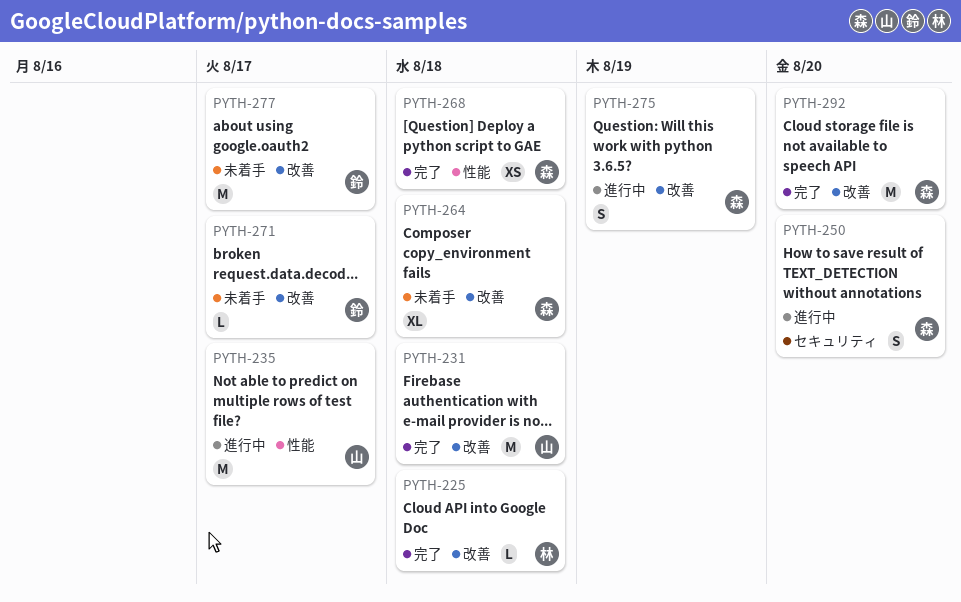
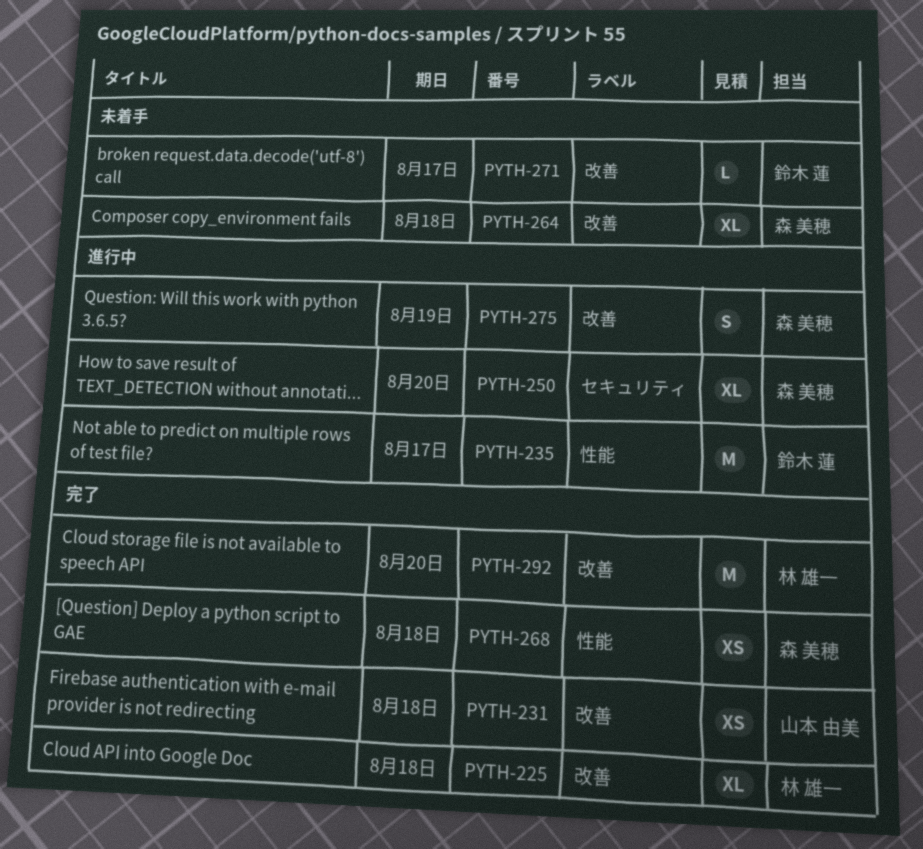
PYTH-225, estimate: L -> XL
PYTH-231, estimate: M -> XS
PYTH-235, owner: 山本 由美 -> 鈴木 蓮
PYTH-250, estimate: S -> XL
PYTH-277: present -> none
PYTH-292, owner: 森 美穂 -> 林 雄一

